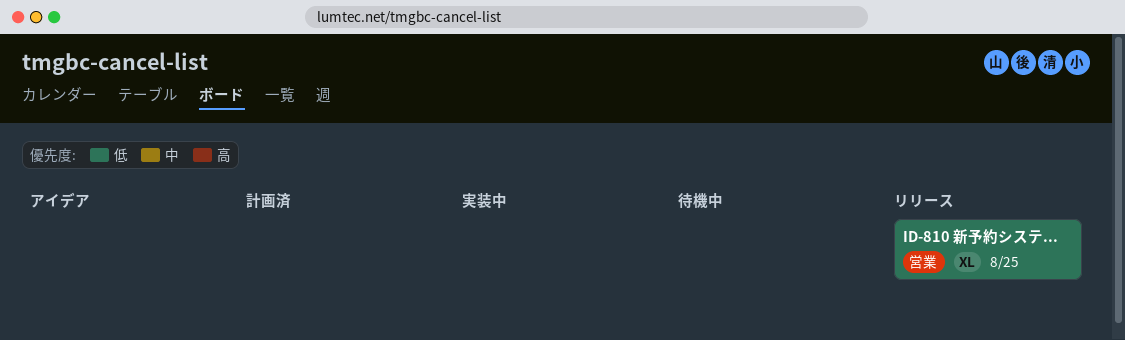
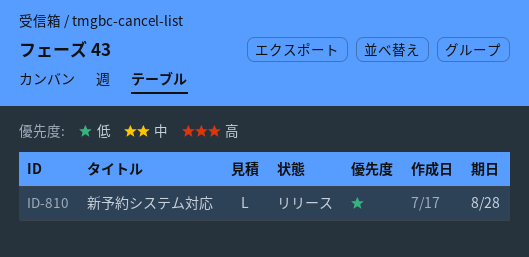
ID-810, estimate: XL -> L
ID-810, due: Aug 25 -> Aug 28

